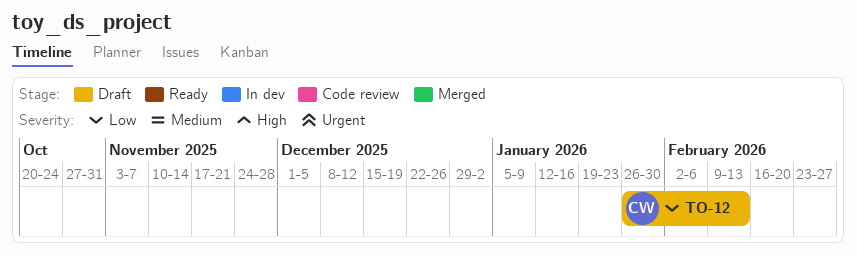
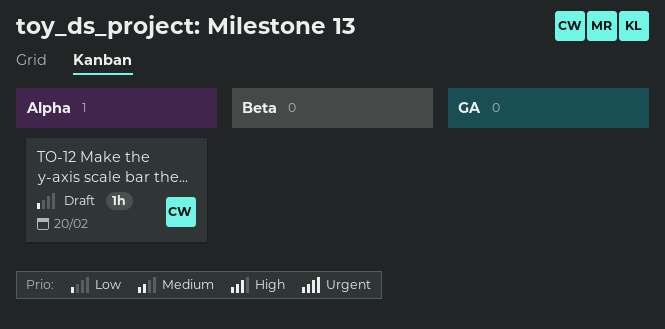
TO-12, due: Feb 13 -> Feb 20

